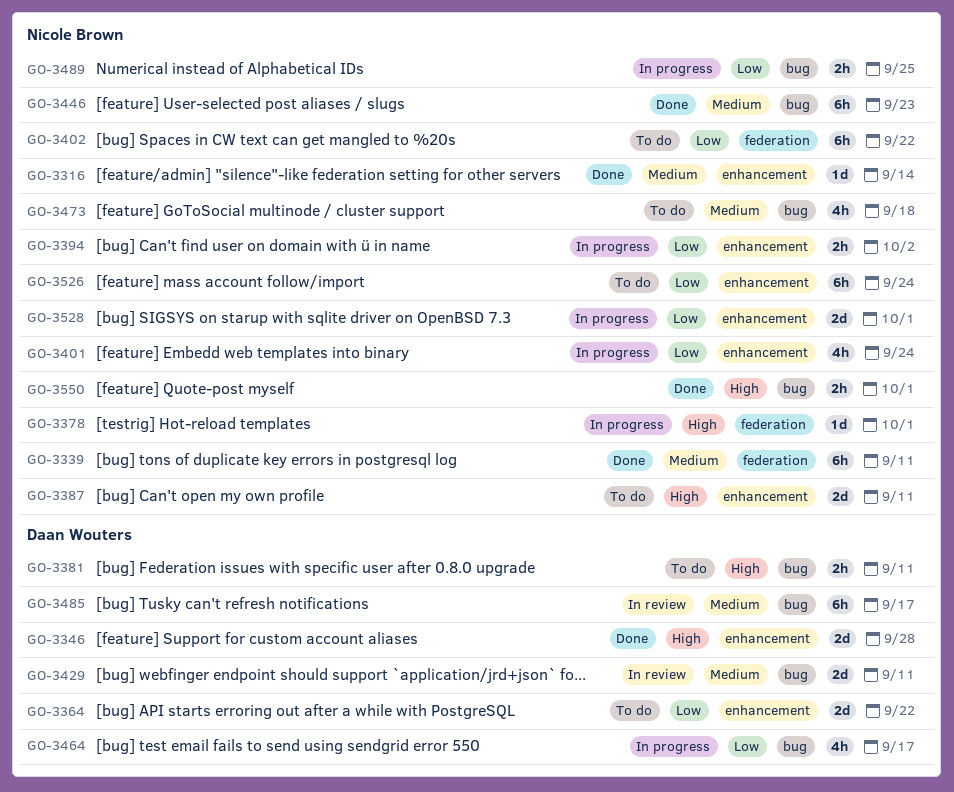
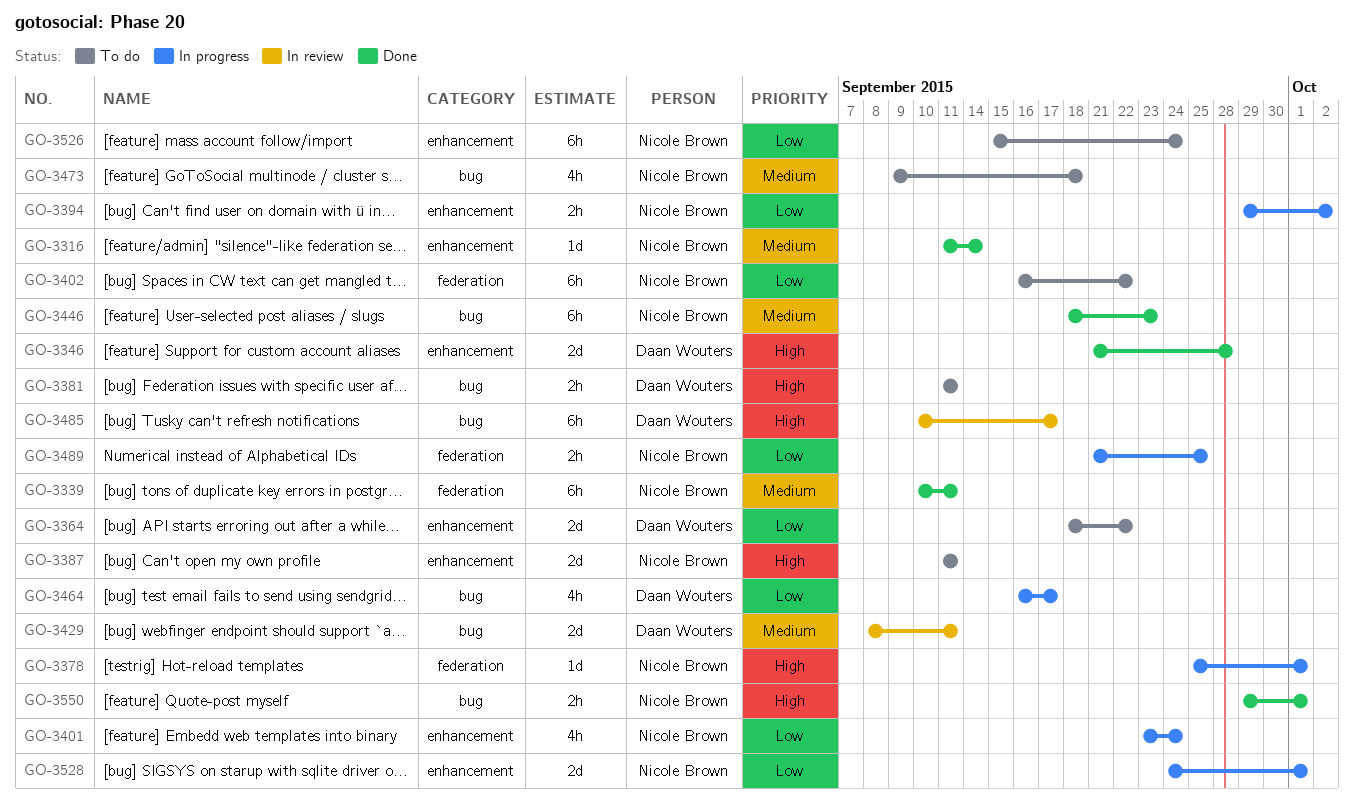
GO-3485, priority: Medium -> High
GO-3489, label: bug -> federation

